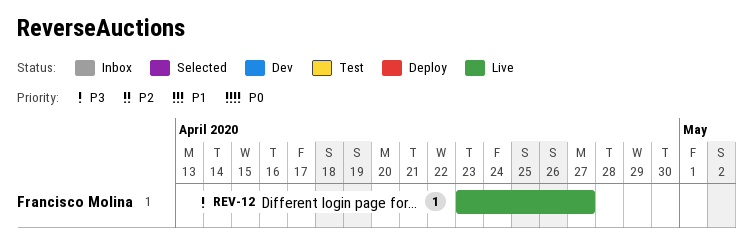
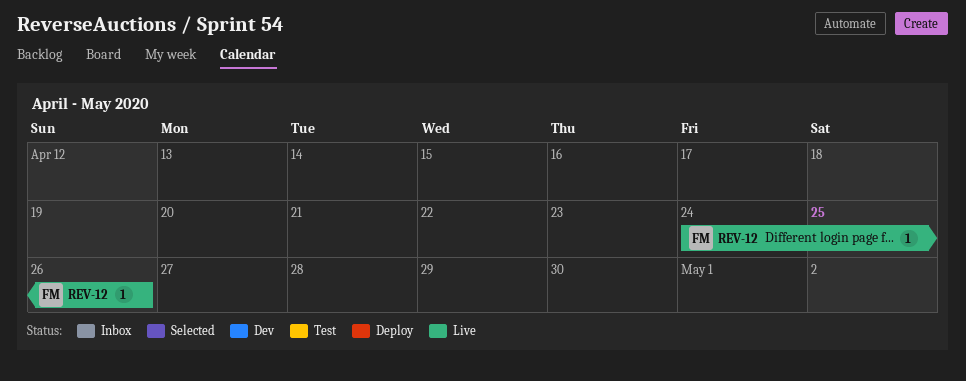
REV-12, start: Apr 23 -> Apr 24
REV-12, due: Apr 27 -> Apr 26

